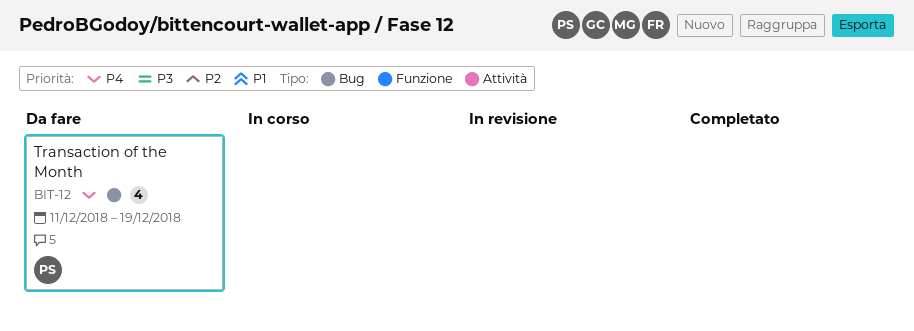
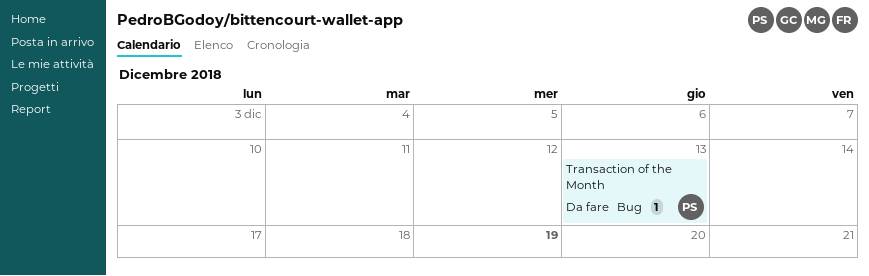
Transaction of the Month, estimate: 4 -> 1
Transaction of the Month, due: Dec 19 -> Dec 13

